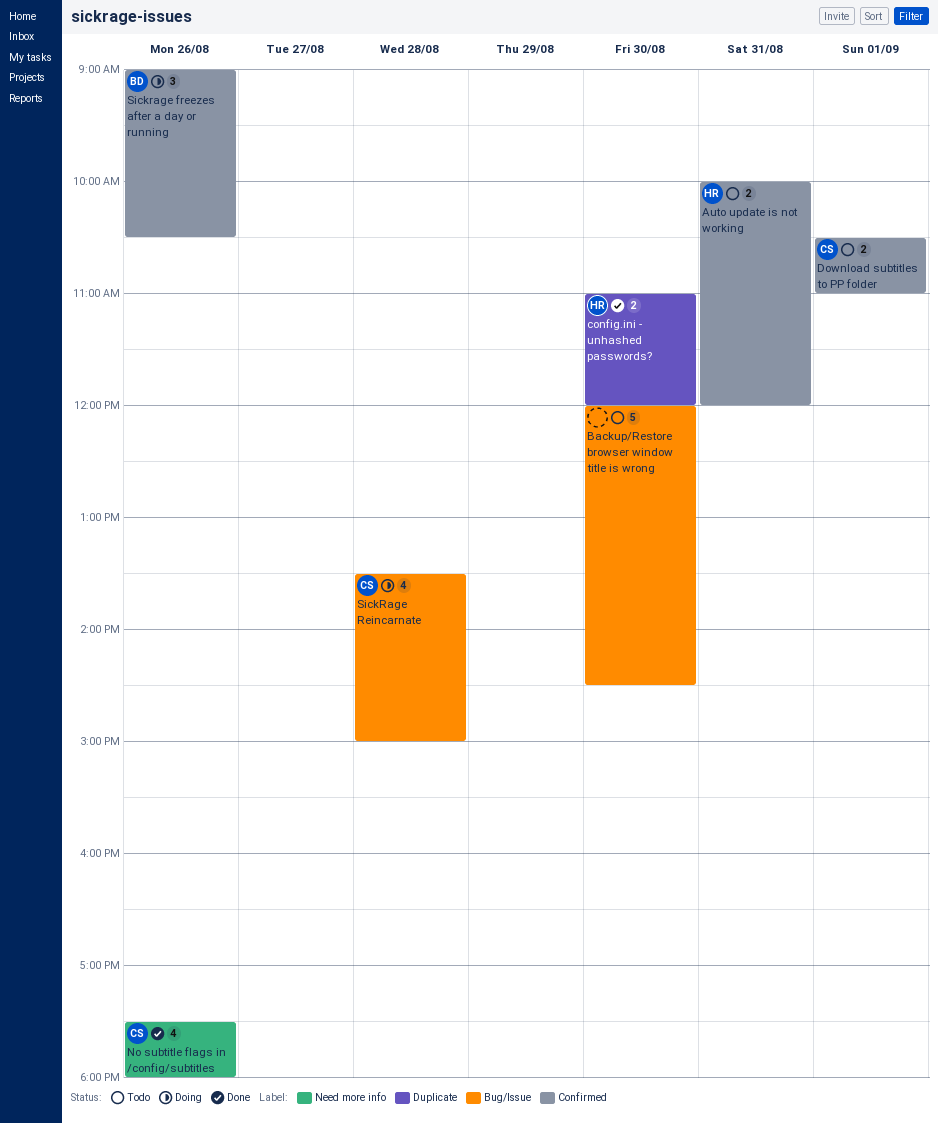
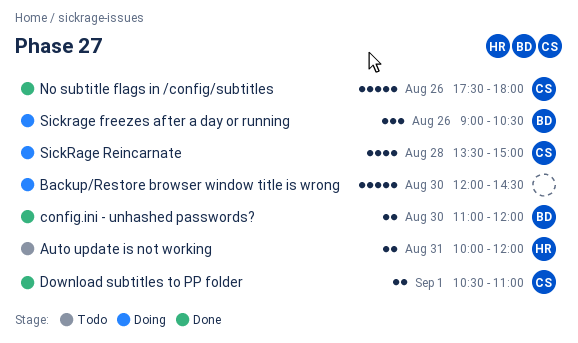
Backup/Restore browser window title is wrong, status: Todo -> Doing
config.ini - unhashed passwords?, owner: HR -> BD
Download subtitles to PP folder, status: Todo -> Done
No subtitle flags in /config/subtitles, estimate: 4 -> 5

